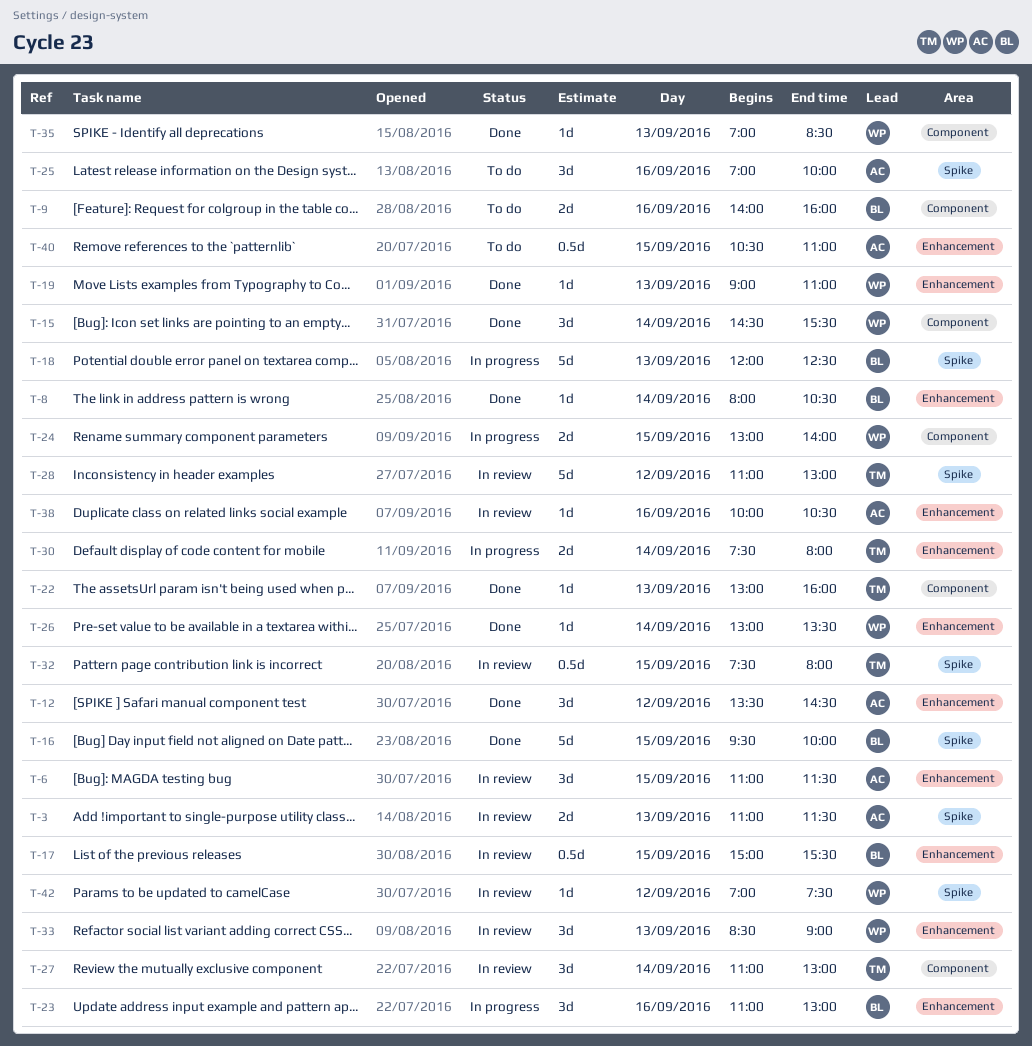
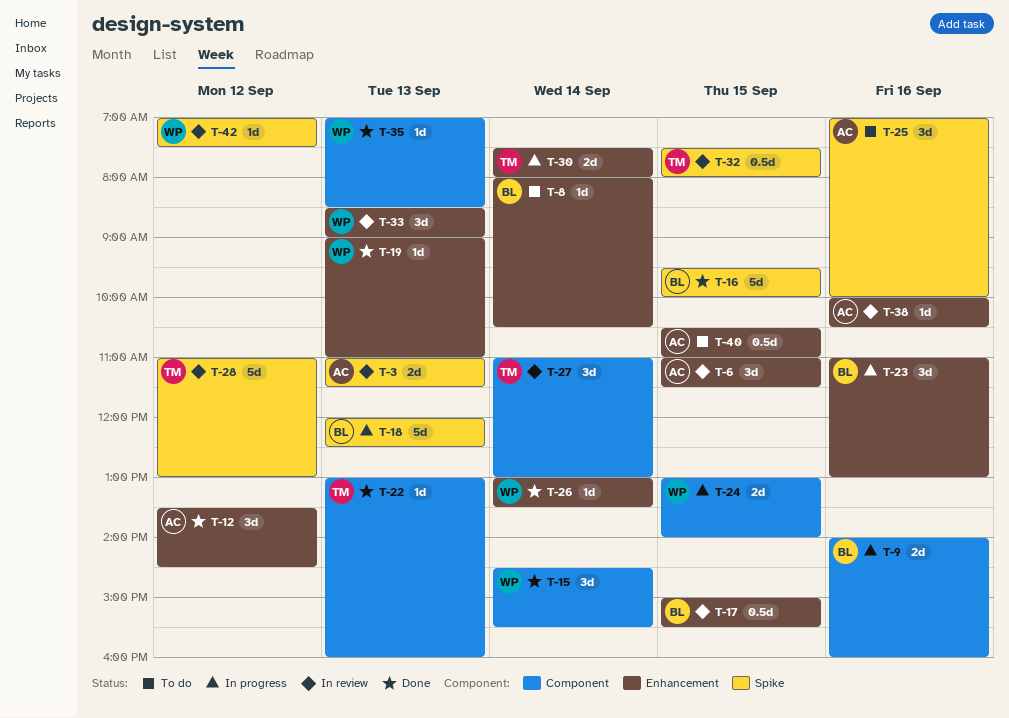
T-8, status: Done -> To do
T-9, status: To do -> In progress

